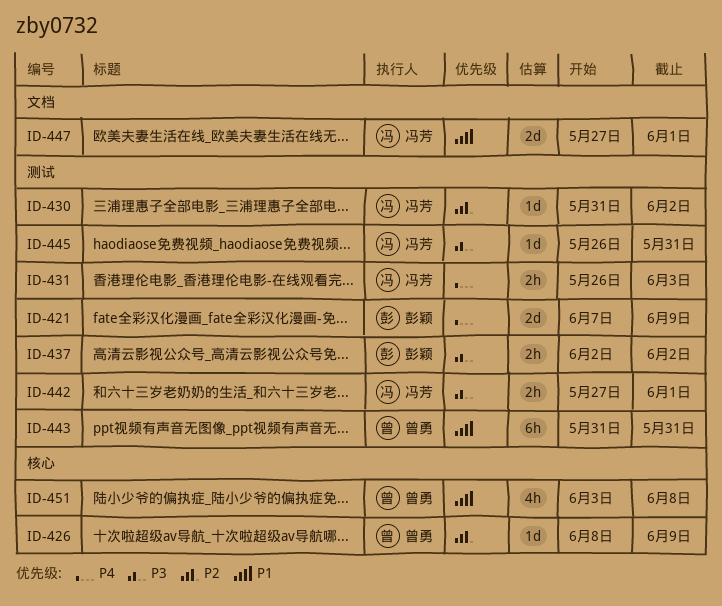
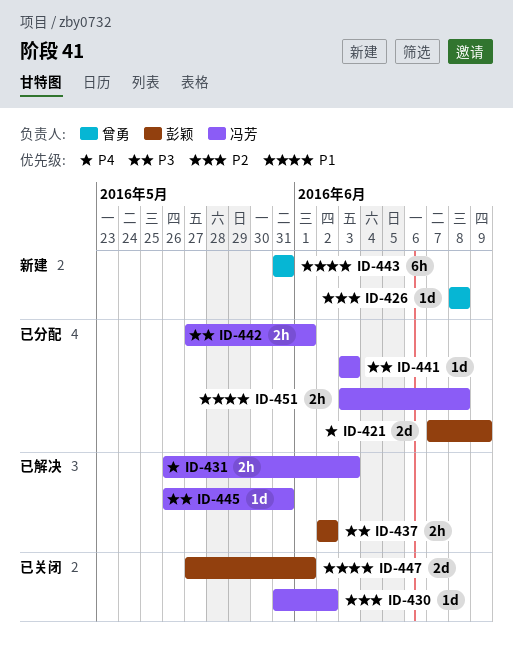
ID-426, due: Jun 9 -> Jun 8
ID-441: none -> present
ID-447, owner: 冯芳 -> 彭颖
ID-451, owner: 曾勇 -> 冯芳
ID-451, estimate: 4h -> 2h

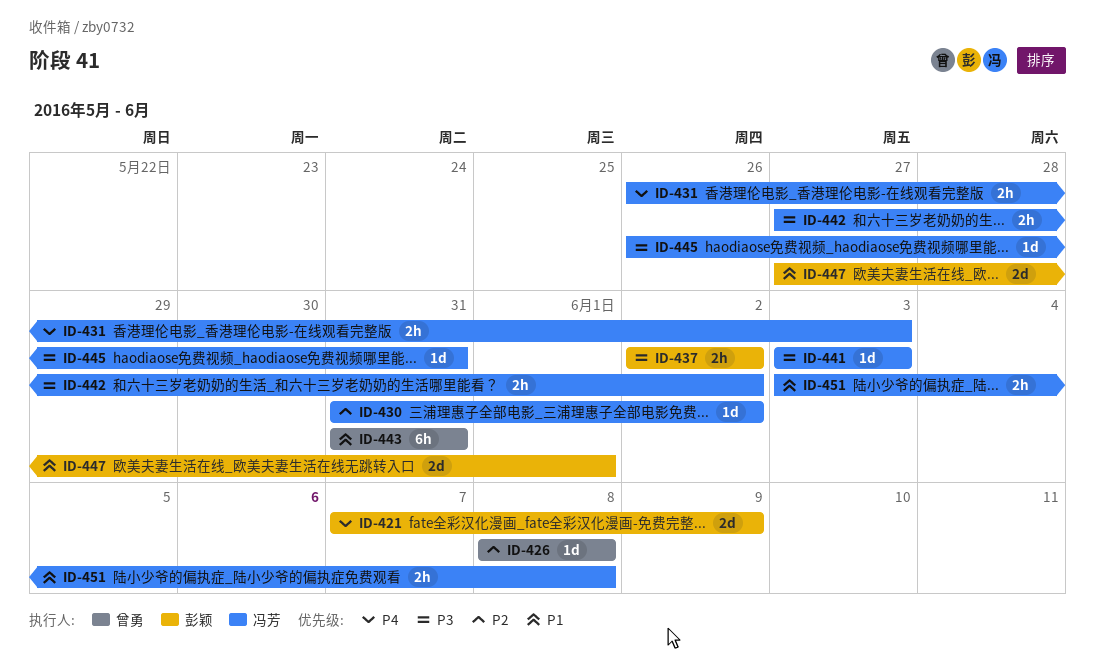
ID-442, due: Jun 1 -> Jun 2

